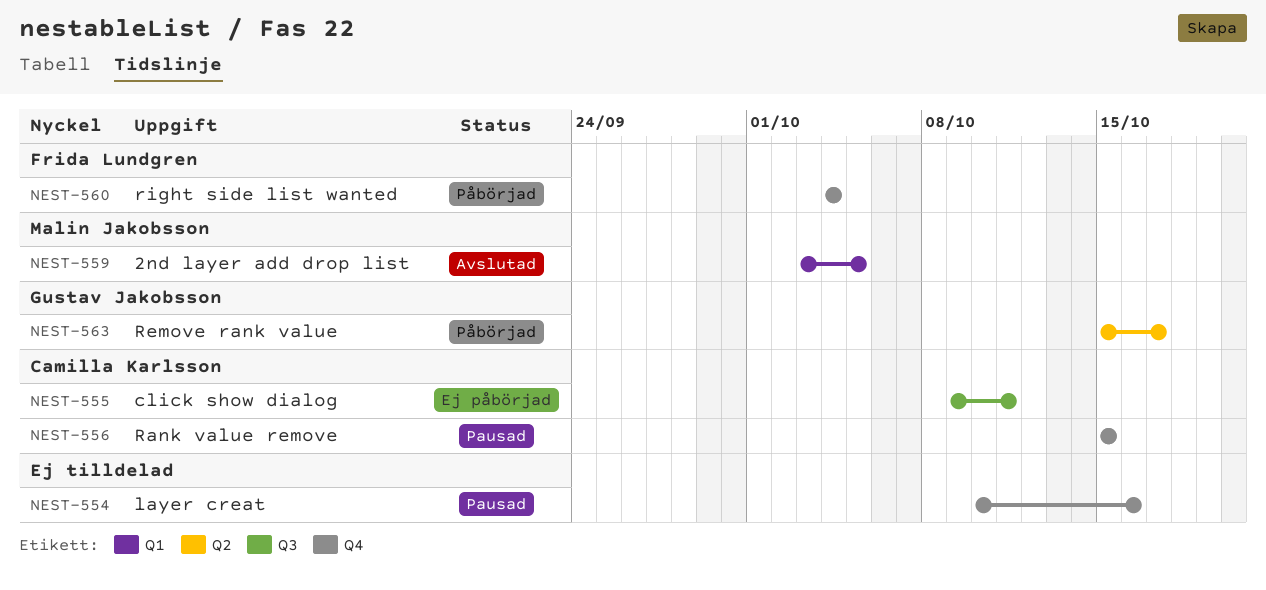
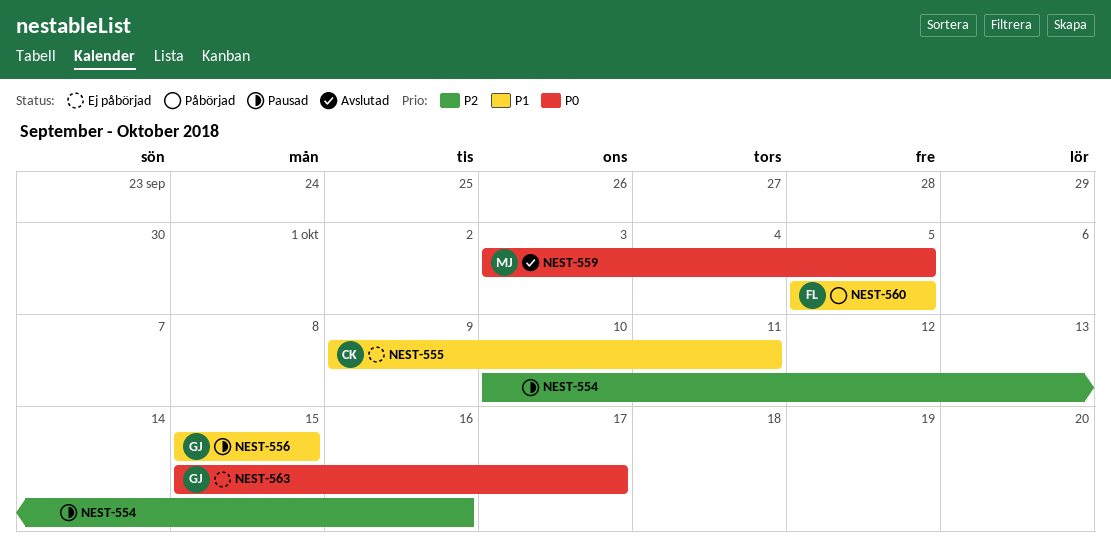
NEST-556, owner: Camilla Karlsson -> Gustav Jakobsson
NEST-560, start: Oct 4 -> Oct 5
NEST-560, due: Oct 4 -> Oct 5
NEST-563, status: Påbörjad -> Ej påbörjad

